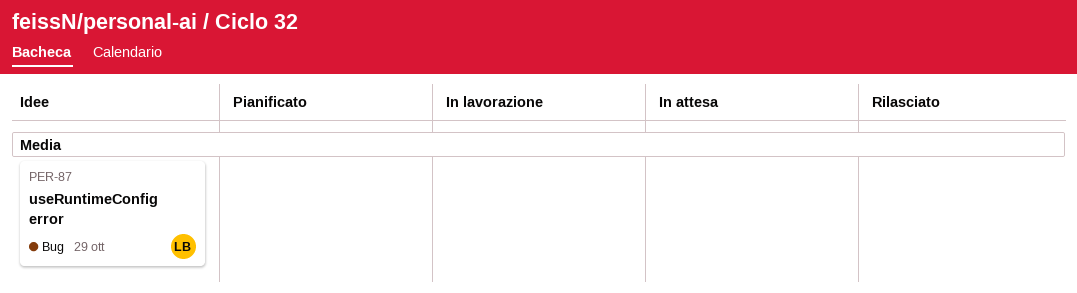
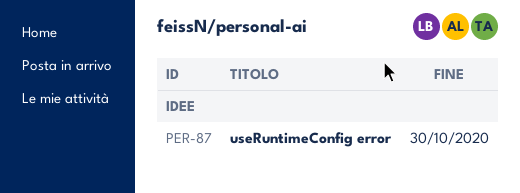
PER-87, due: Oct 29 -> Oct 30

